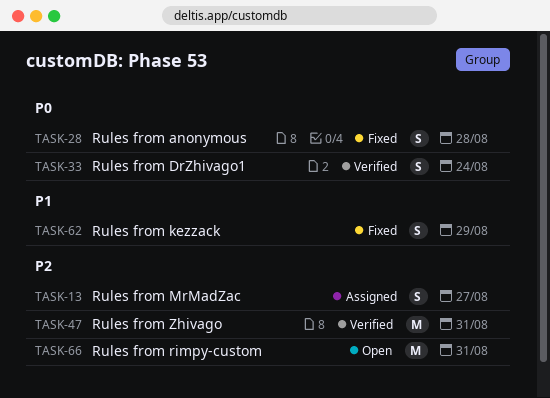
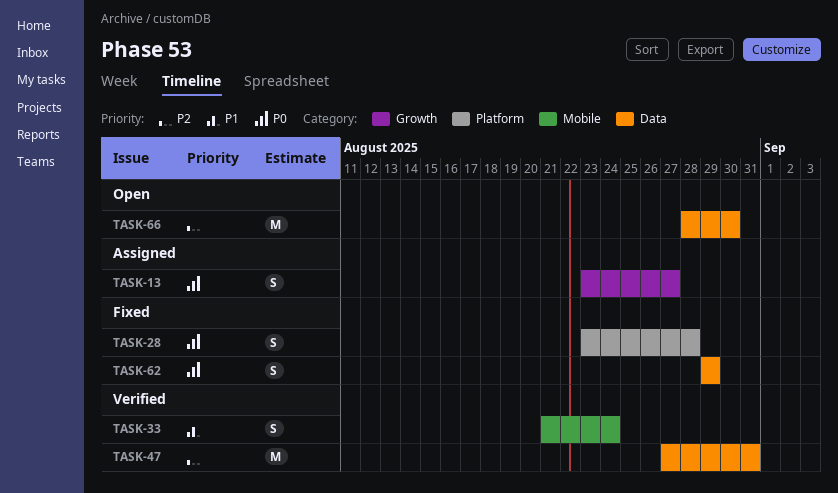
TASK-13, priority: P2 -> P0
TASK-33, priority: P0 -> P1
TASK-62, priority: P1 -> P0
TASK-66, due: Aug 31 -> Aug 30

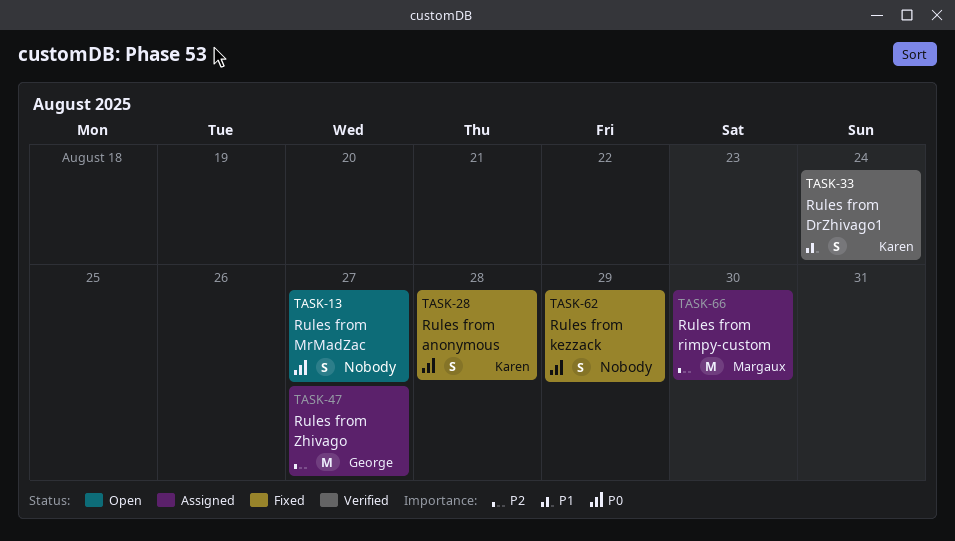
TASK-13, status: Assigned -> Open
TASK-47, status: Verified -> Assigned
TASK-47, due: Aug 31 -> Aug 27
TASK-66, status: Open -> Assigned

